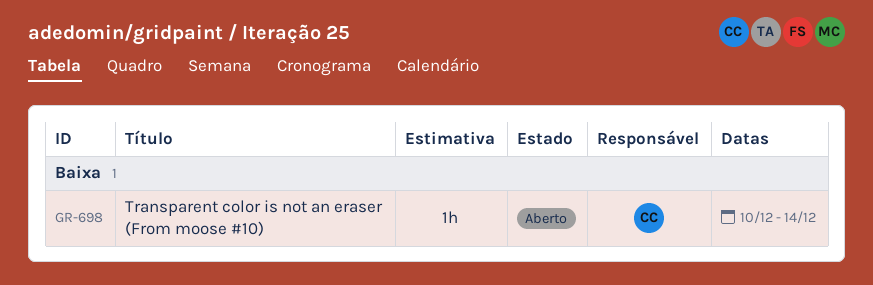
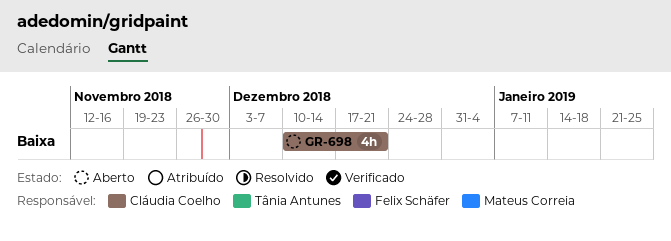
GR-698, estimate: 1h -> 4h
GR-698, due: Dec 14 -> Dec 21

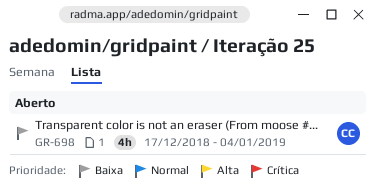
GR-698, start: Dec 10 -> Dec 17
GR-698, due: Dec 21 -> Jan 4

